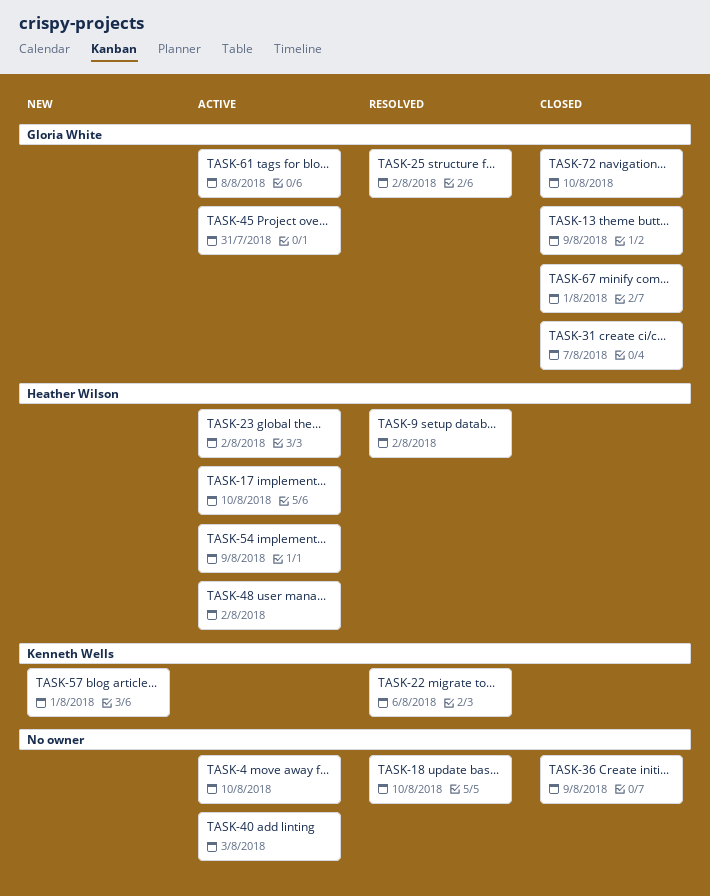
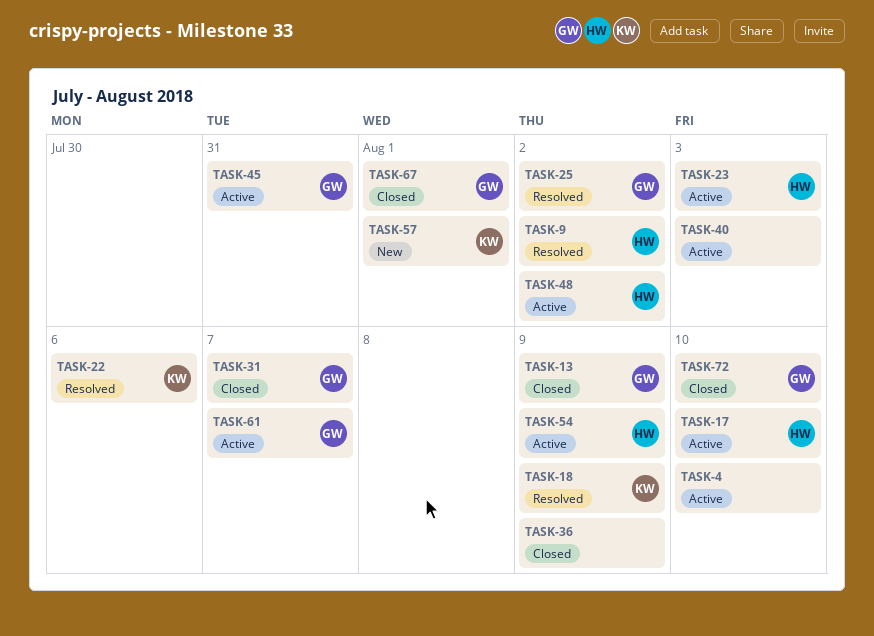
TASK-18, owner: none -> Kenneth Wells
TASK-18, due: Aug 10 -> Aug 9
TASK-23, due: Aug 2 -> Aug 3
TASK-61, due: Aug 8 -> Aug 7

